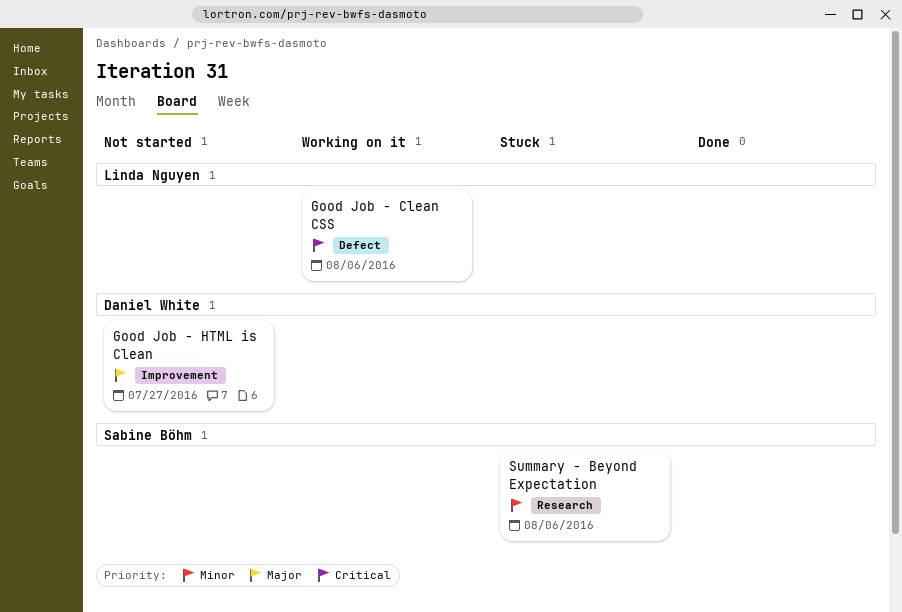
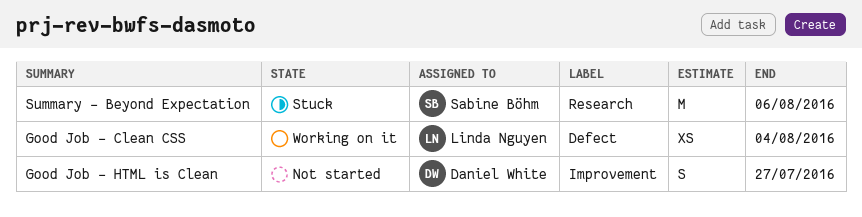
Good Job - Clean CSS, due: Aug 6 -> Aug 4

